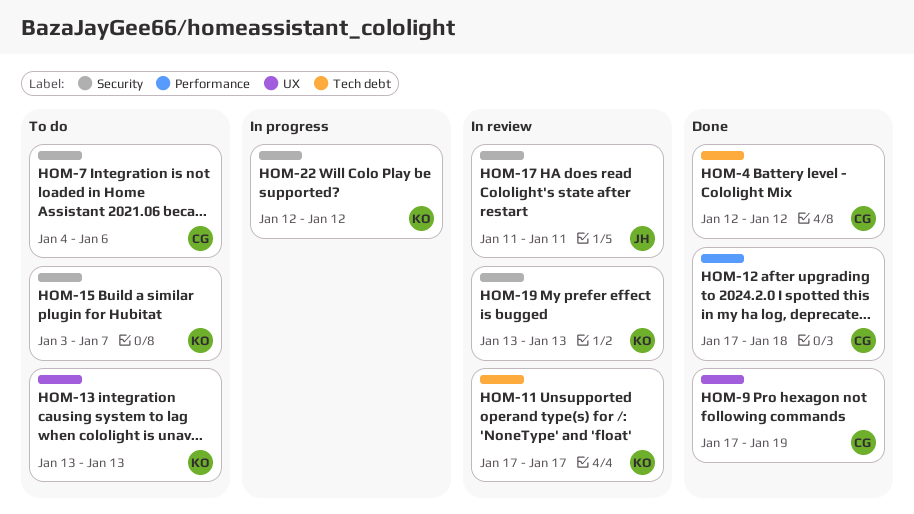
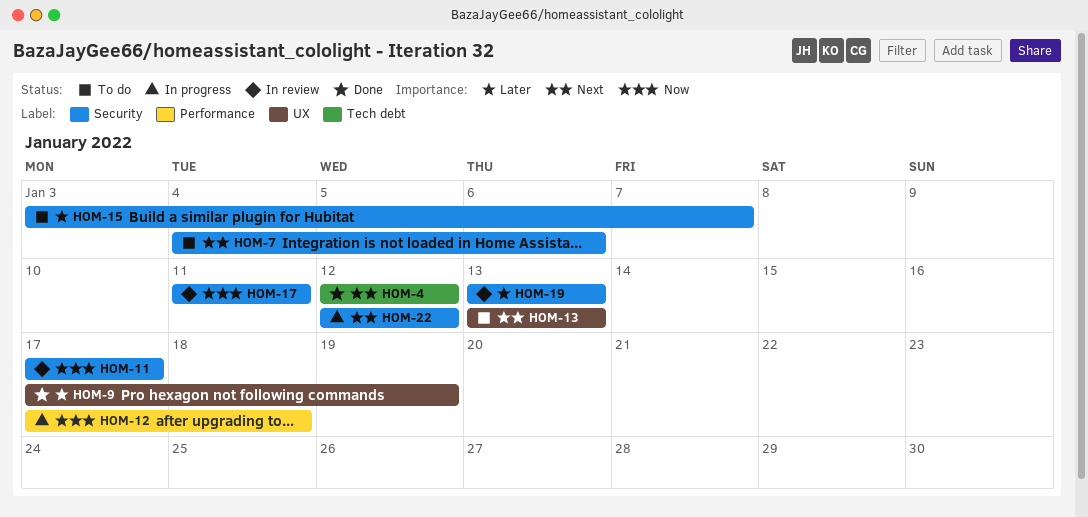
HOM-11, label: Tech debt -> Security
HOM-12, status: Done -> In progress

